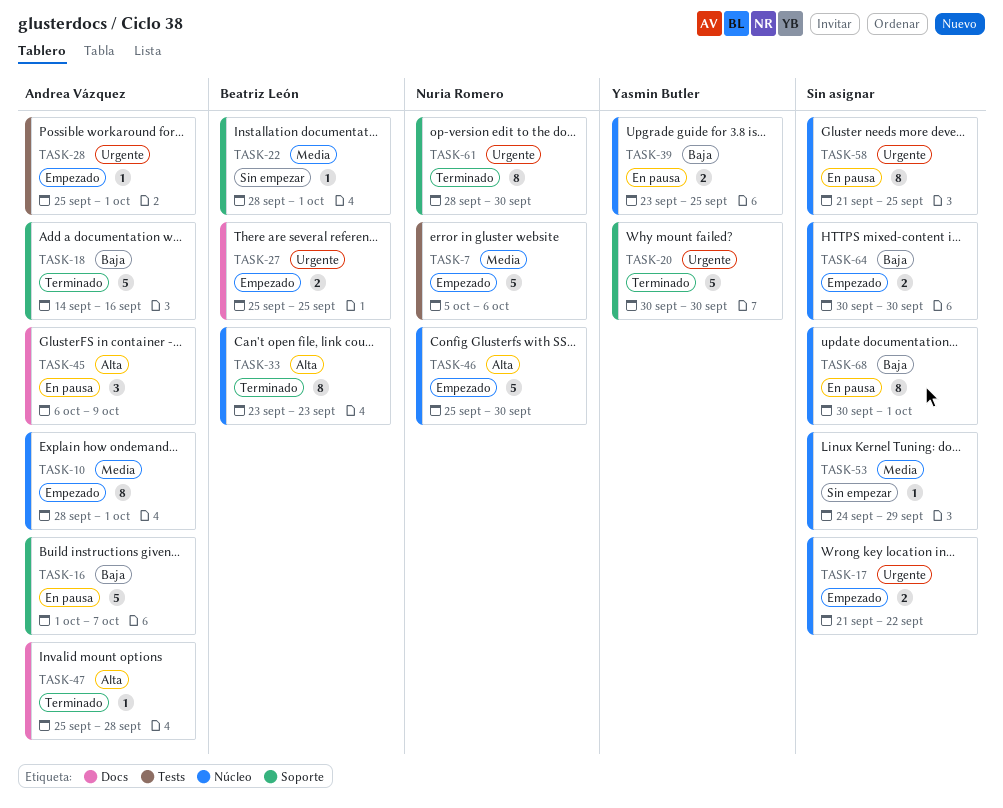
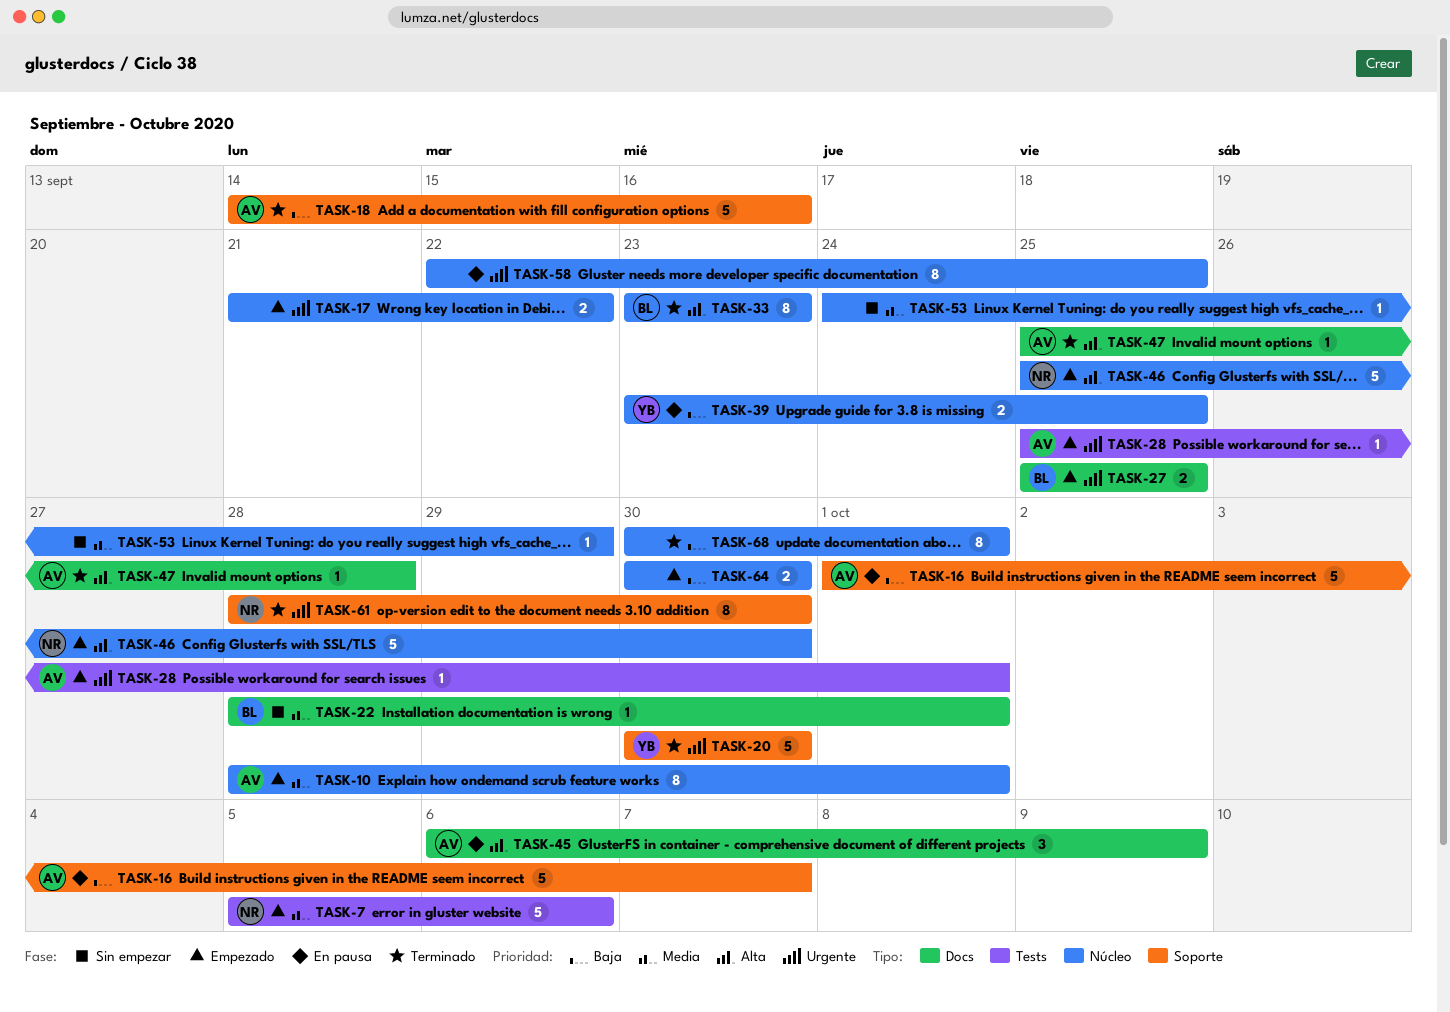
TASK-22, label: Soporte -> Docs
TASK-58, start: Sep 21 -> Sep 22
TASK-68, status: En pausa -> Terminado

